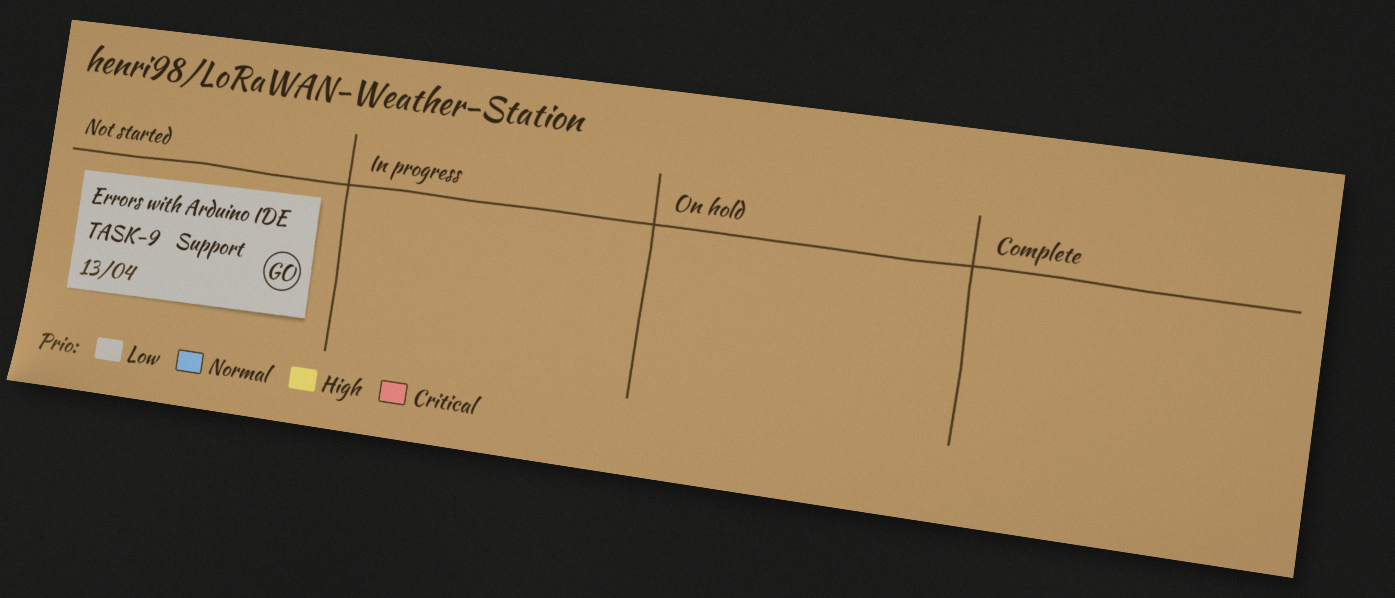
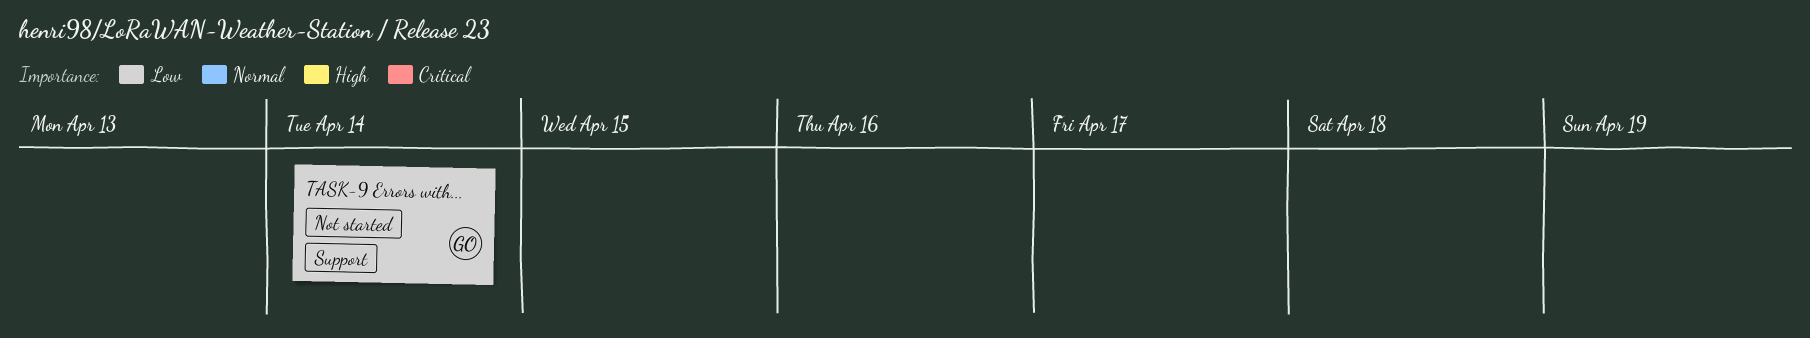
TASK-9, due: Apr 13 -> Apr 14

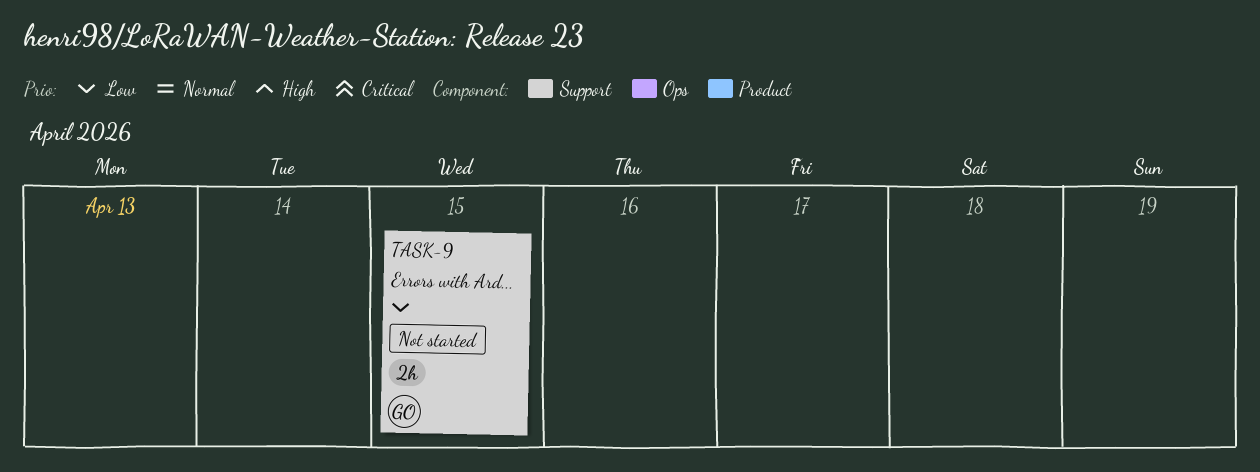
TASK-9, due: Apr 14 -> Apr 15

